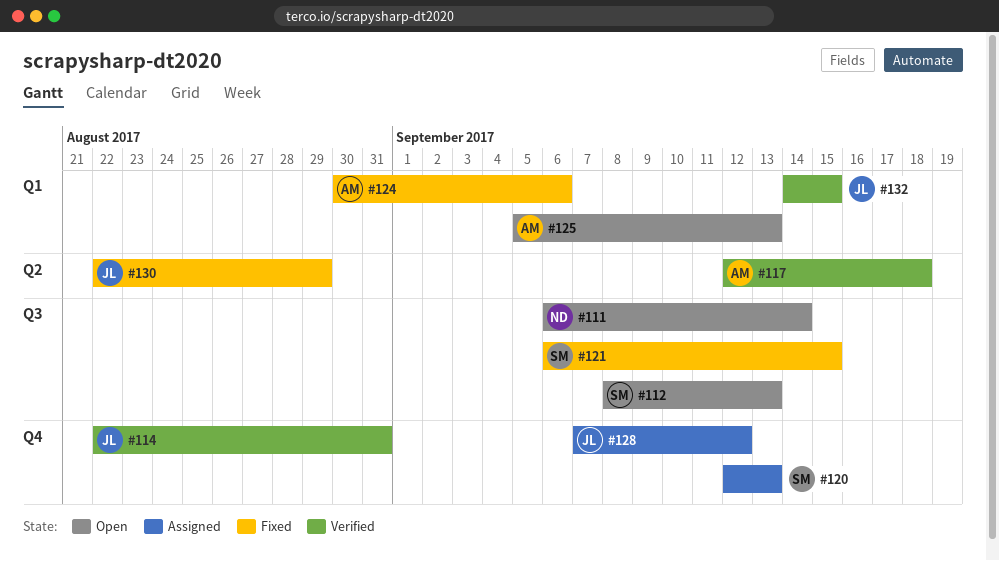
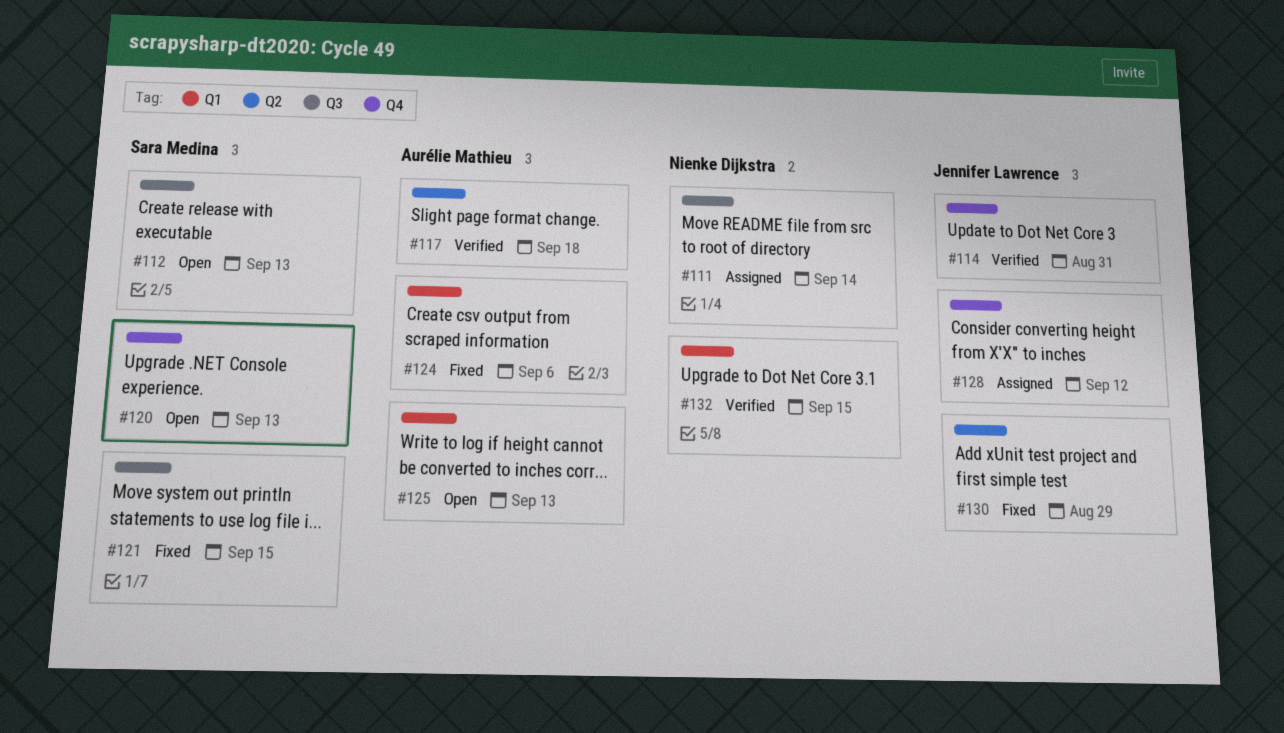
#111, status: Open -> Assigned
#120, status: Assigned -> Open
#132, owner: Jennifer Lawrence -> Nienke Dijkstra

